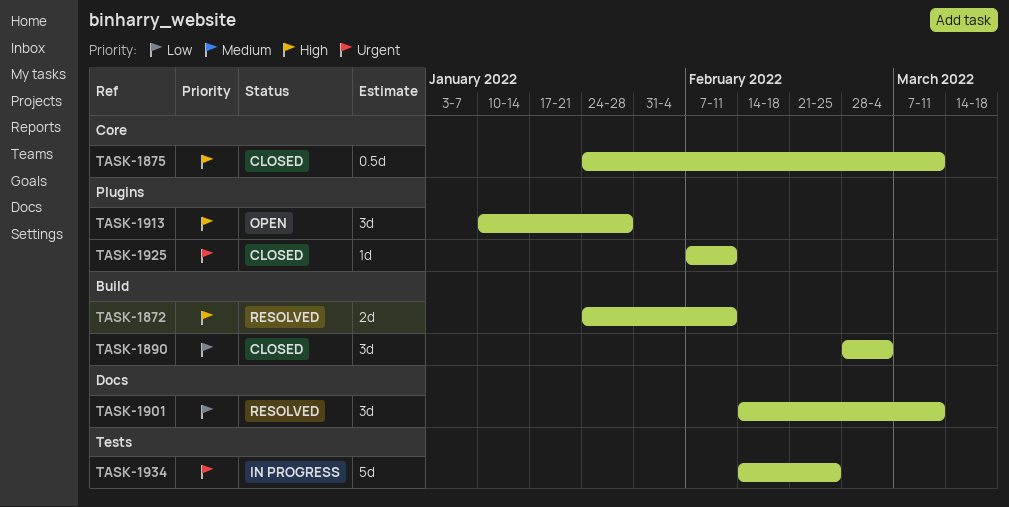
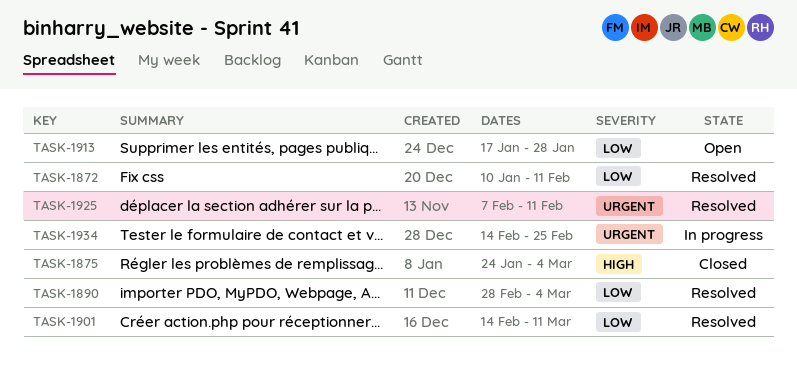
TASK-1872, priority: High -> Low
TASK-1872, start: Jan 24 -> Jan 10
TASK-1875, due: Mar 11 -> Mar 4
TASK-1890, status: Closed -> Resolved
TASK-1913, priority: High -> Low
TASK-1913, start: Jan 10 -> Jan 17
TASK-1925, status: Closed -> Resolved

